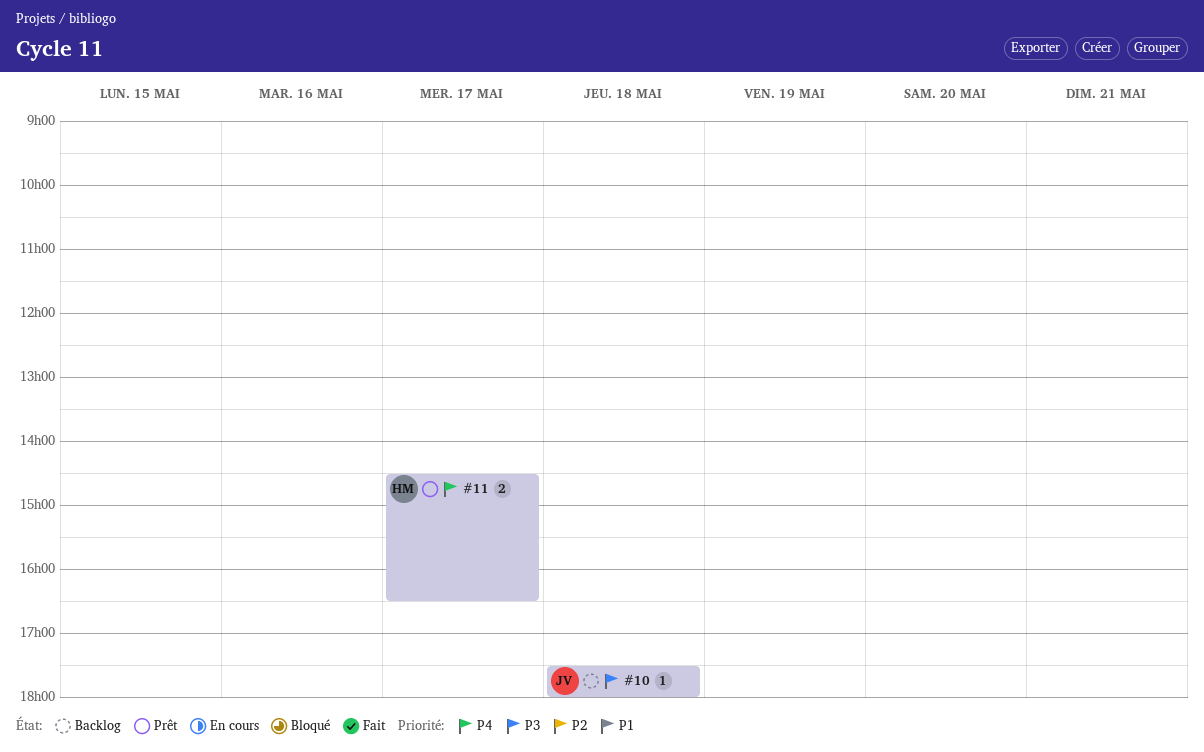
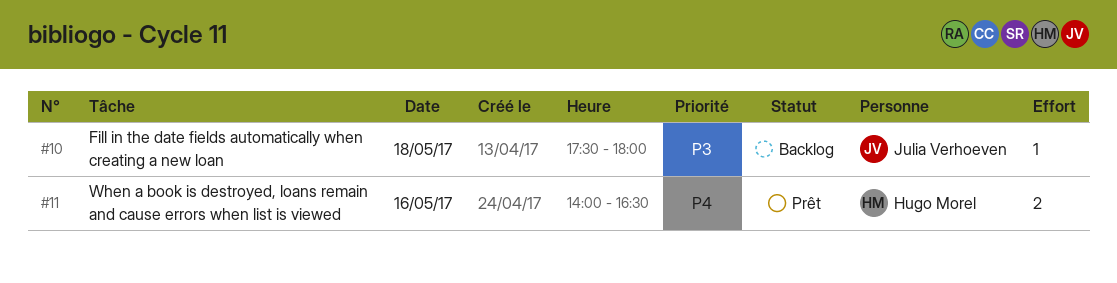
#11, day: May 17 -> May 16
#11, begins: 14:30 -> 14:00

